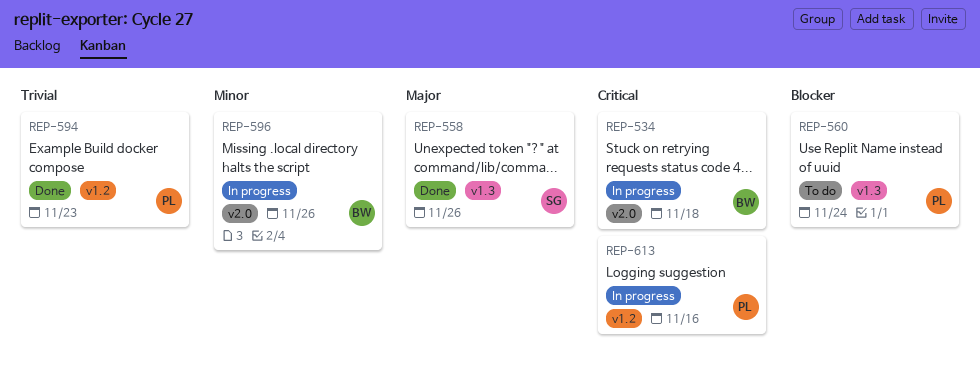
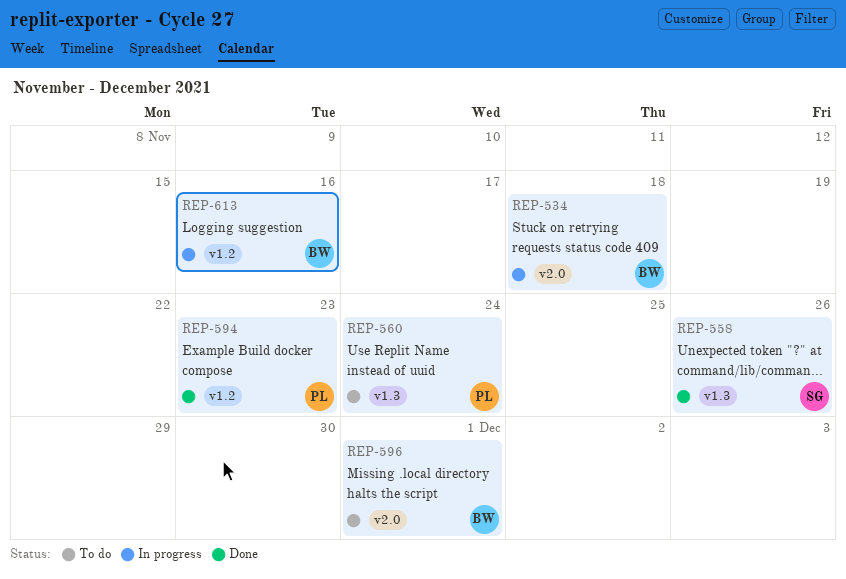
REP-596, status: In progress -> To do
REP-596, due: Nov 26 -> Dec 1
REP-613, owner: PL -> BW

